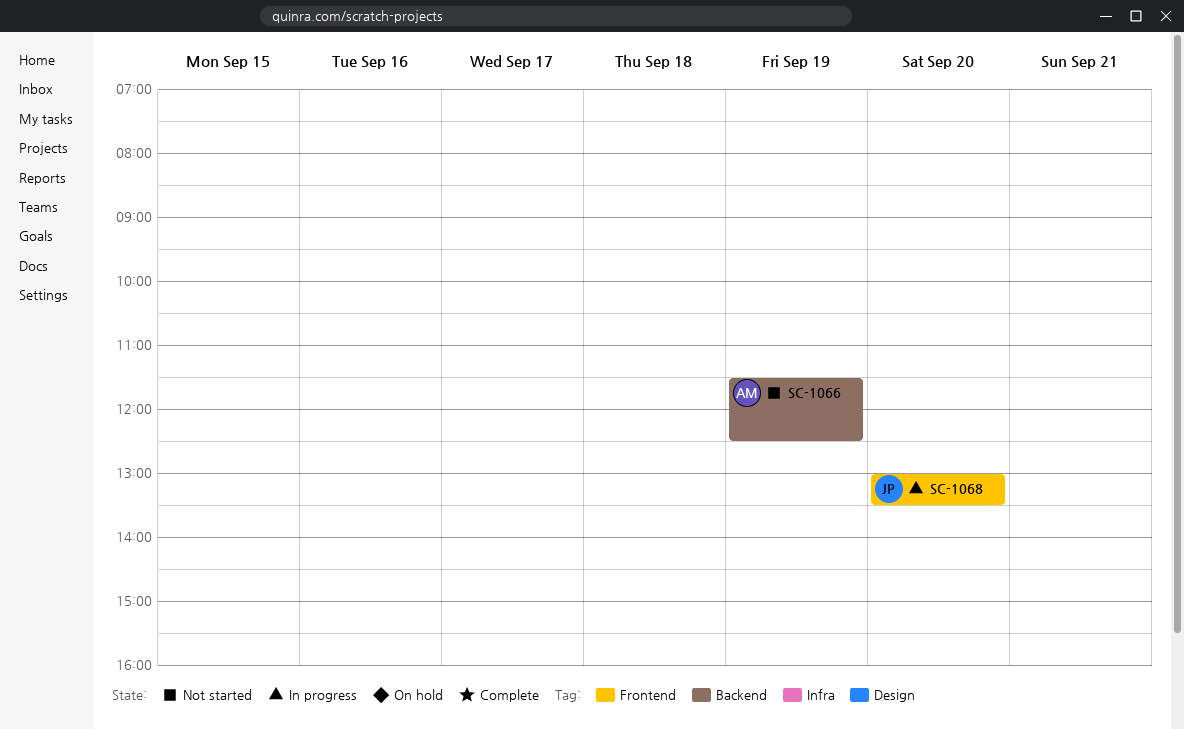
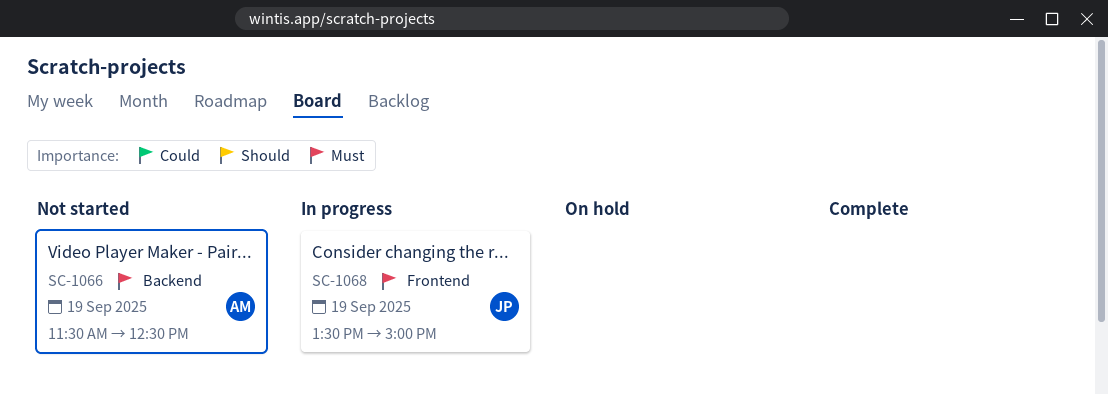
SC-1068, day: Sep 20 -> Sep 19
SC-1068, begins: 13:00 -> 13:30
SC-1068, ends: 13:30 -> 15:00

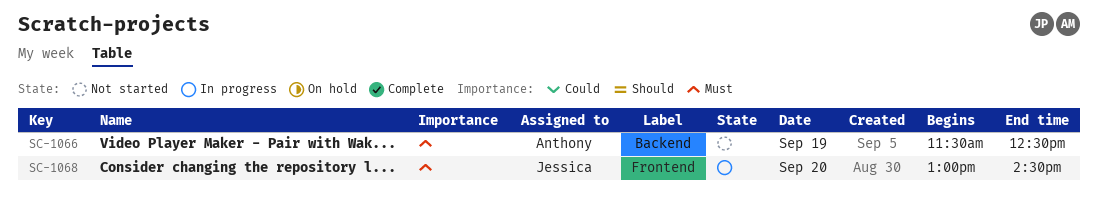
SC-1068, day: Sep 19 -> Sep 20
SC-1068, begins: 13:30 -> 13:00
SC-1068, ends: 15:00 -> 14:30

